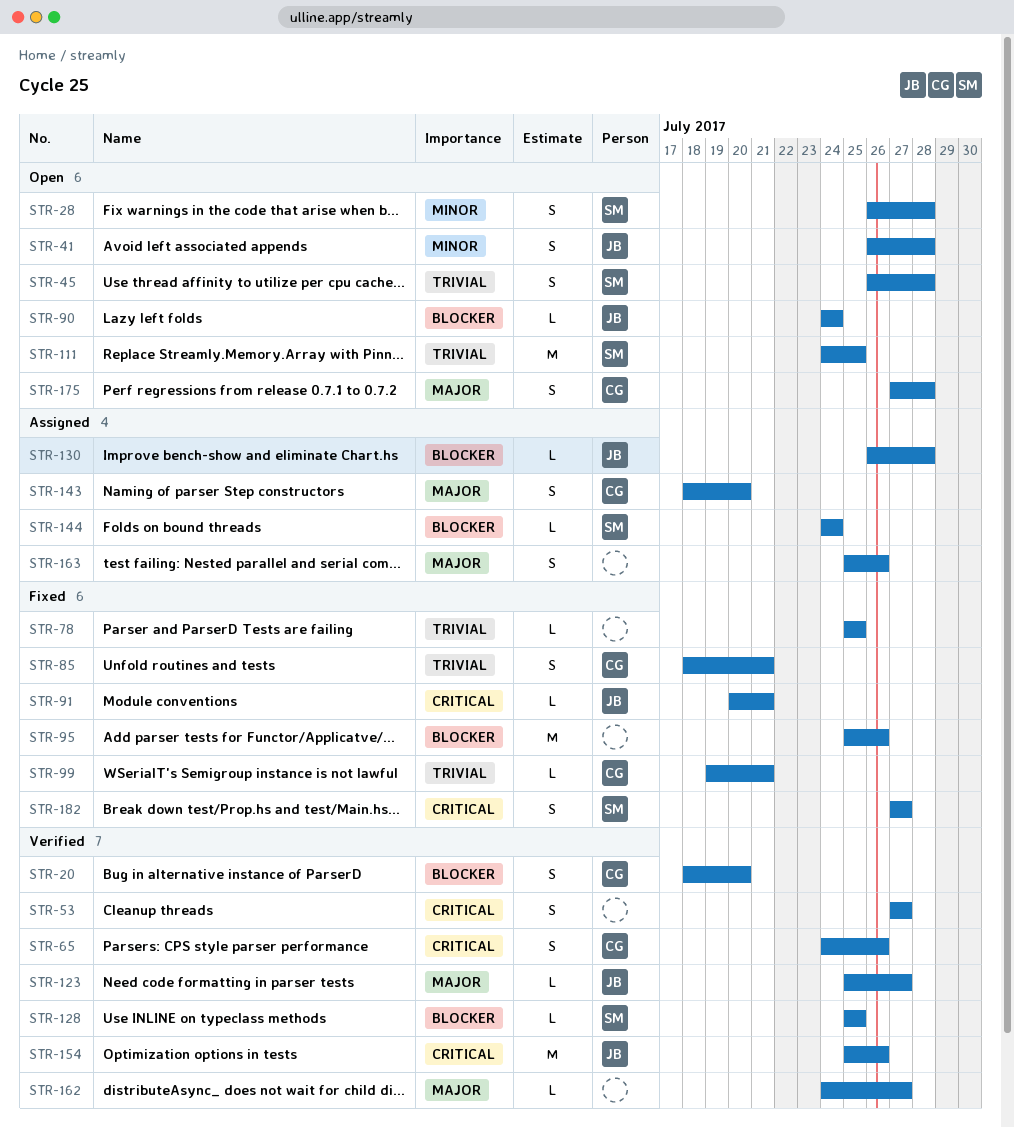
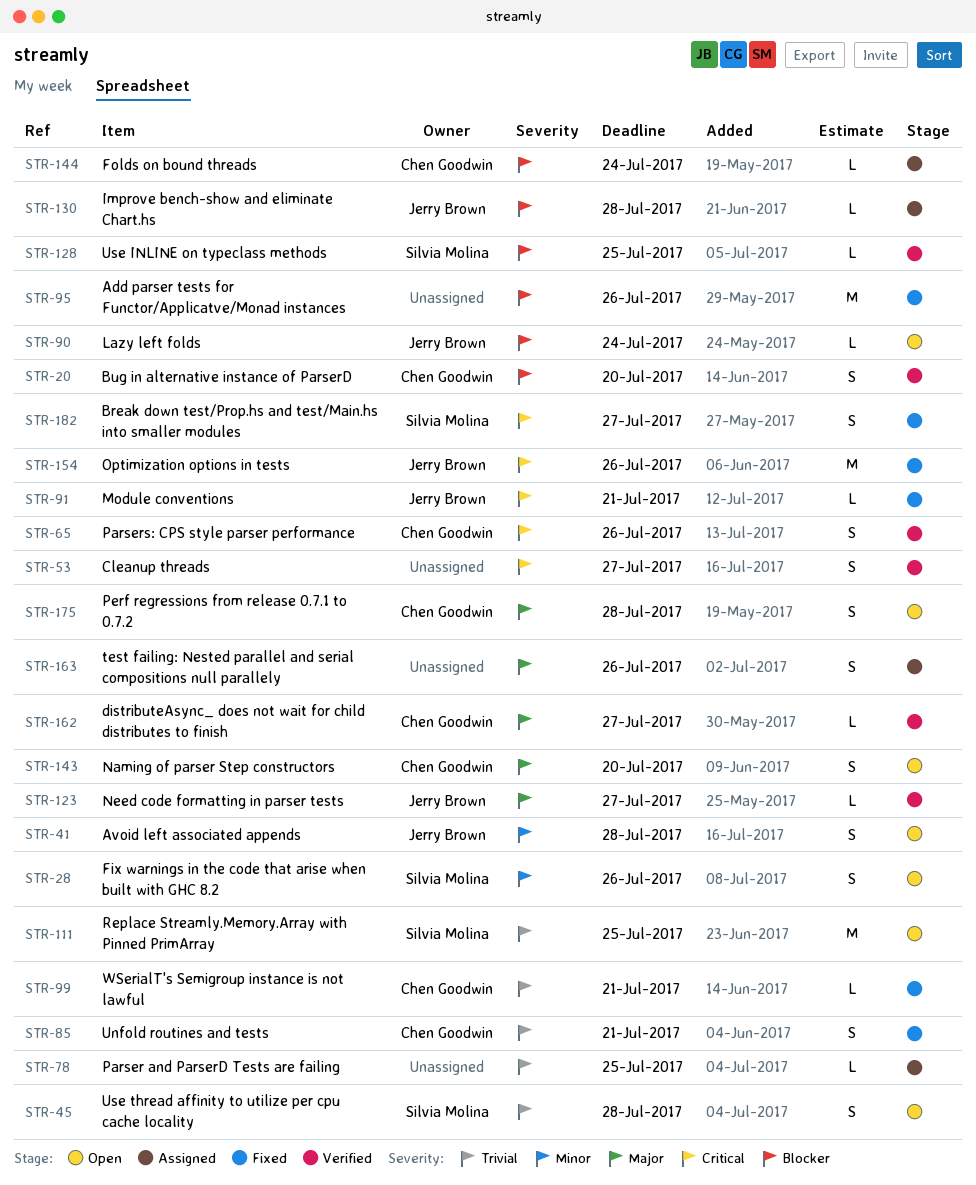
STR-28, due: Jul 28 -> Jul 26
STR-78, status: Fixed -> Assigned
STR-143, status: Assigned -> Open
STR-144, owner: Silvia Molina -> Chen Goodwin
STR-154, status: Verified -> Fixed
STR-162, owner: none -> Chen Goodwin

